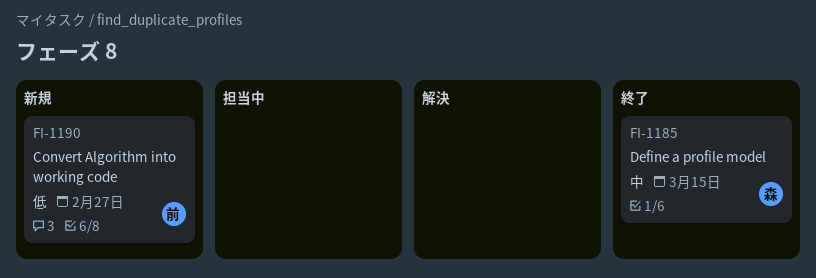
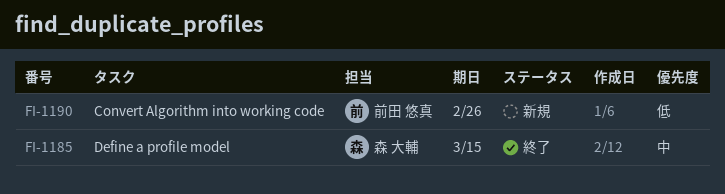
FI-1190, due: Feb 27 -> Feb 26

